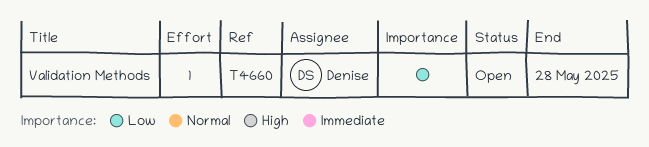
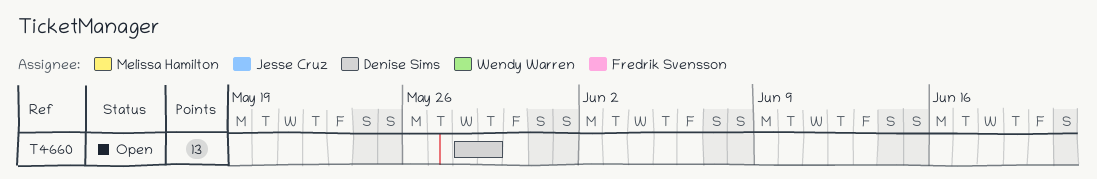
T4660, estimate: 1 -> 13
T4660, due: May 28 -> May 29

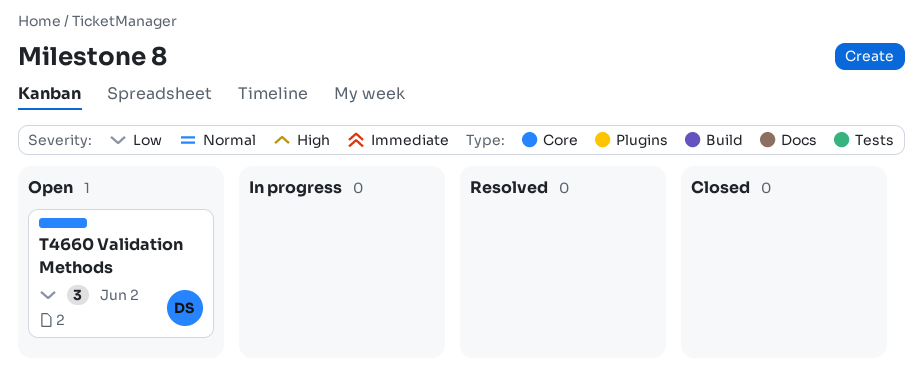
T4660, estimate: 13 -> 3
T4660, due: May 29 -> Jun 2

